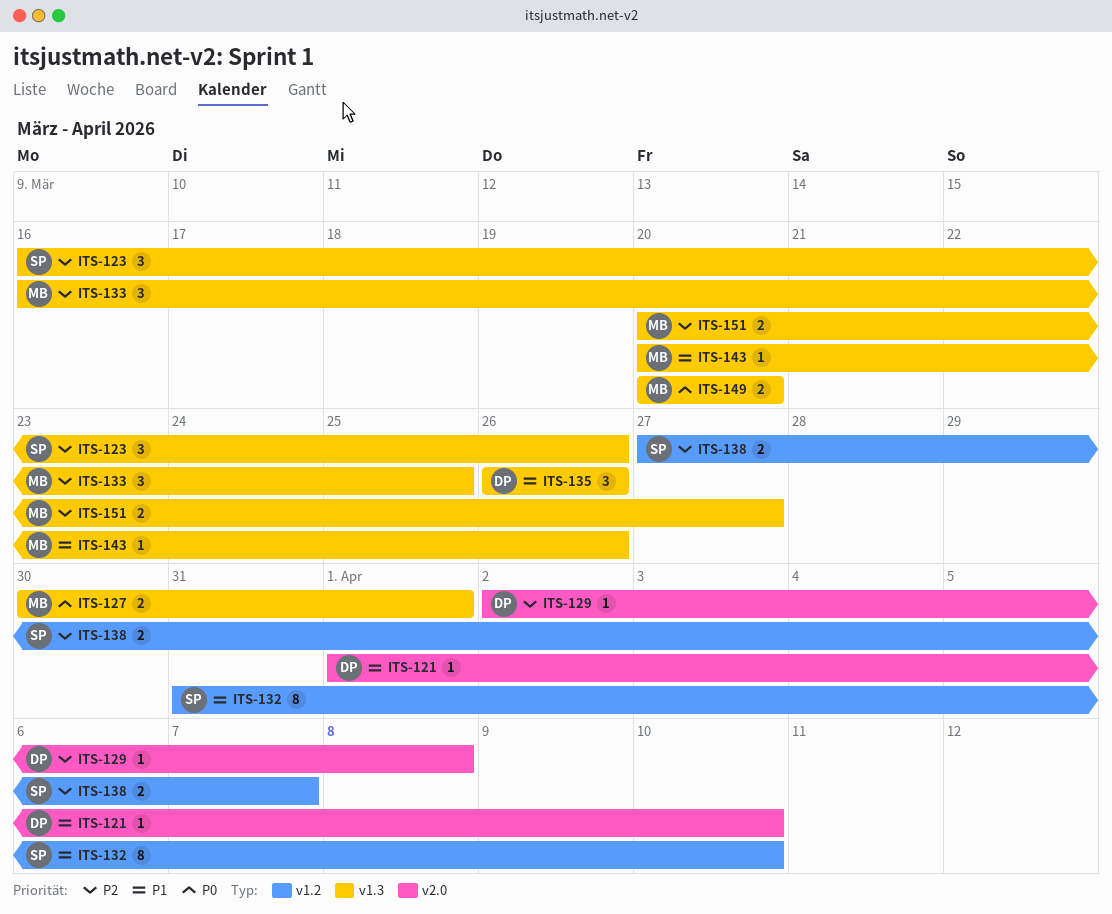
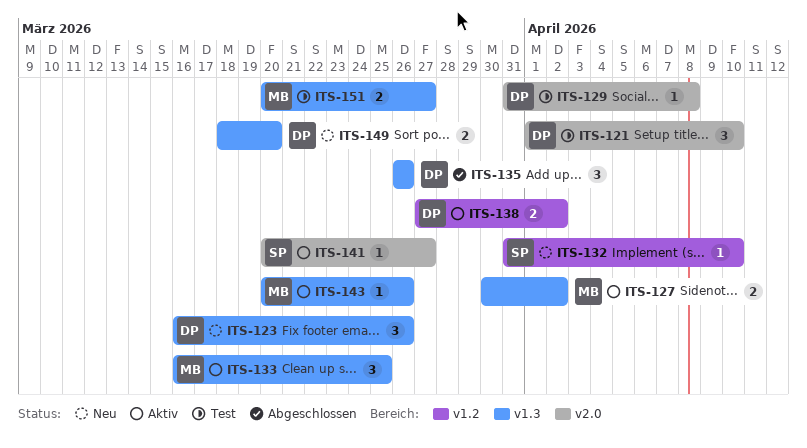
ITS-121, estimate: 1 -> 3
ITS-123, owner: SP -> DP
ITS-127, due: Apr 1 -> Apr 2
ITS-129, start: Apr 2 -> Mar 31
ITS-132, estimate: 8 -> 1
ITS-138, owner: SP -> DP
ITS-138, due: Apr 7 -> Apr 2
ITS-141: none -> present
ITS-149, owner: MB -> DP
ITS-149, start: Mar 20 -> Mar 18

